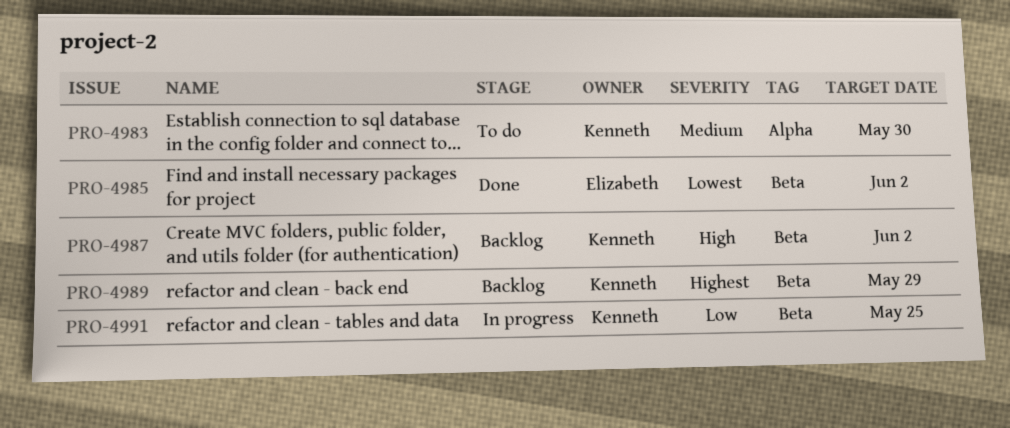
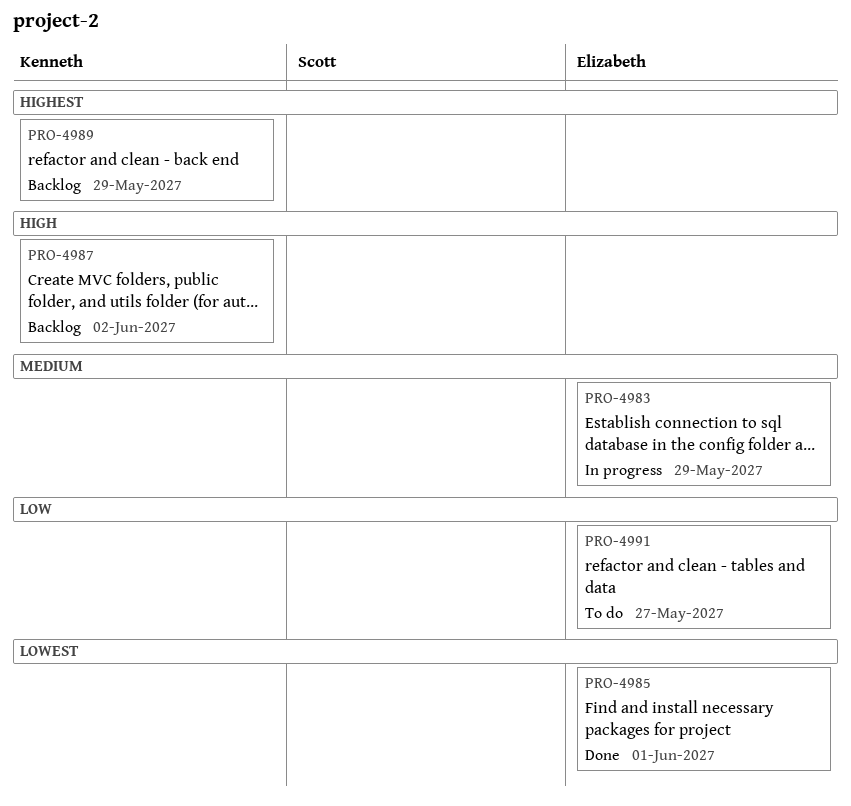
PRO-4983, status: To do -> In progress
PRO-4983, owner: Kenneth -> Elizabeth
PRO-4983, due: May 30 -> May 29
PRO-4985, due: Jun 2 -> Jun 1
PRO-4991, status: In progress -> To do
PRO-4991, owner: Kenneth -> Elizabeth
PRO-4991, due: May 25 -> May 27

